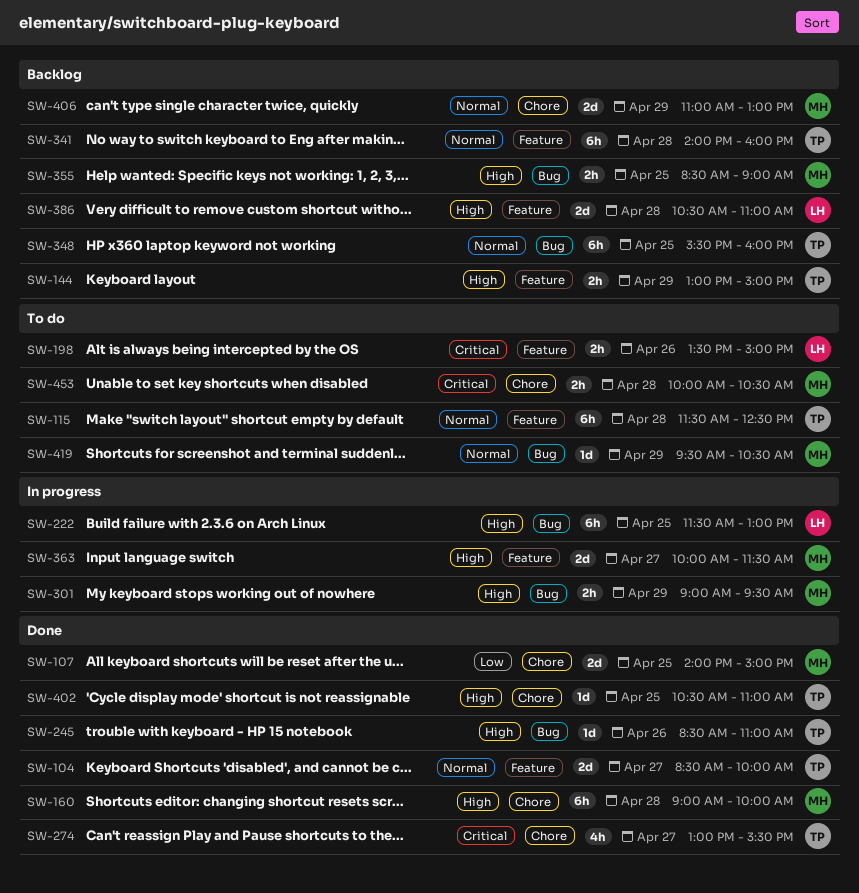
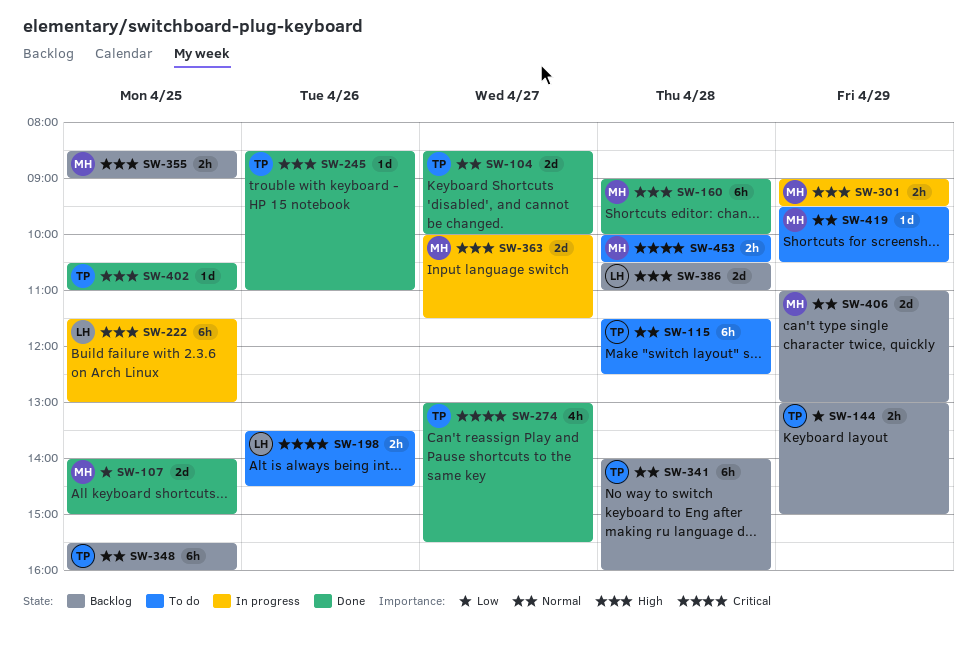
SW-144, priority: High -> Low
SW-198, ends: 15:00 -> 14:30

